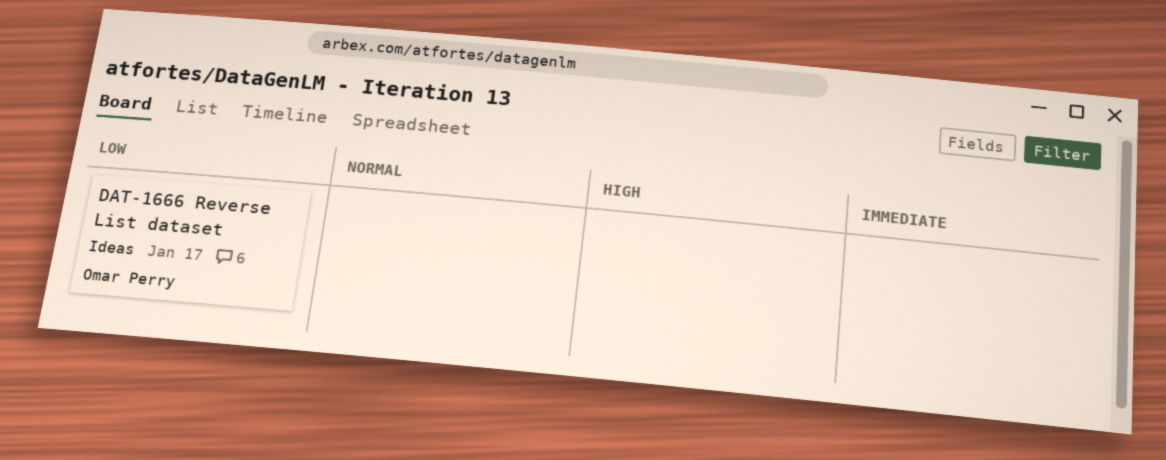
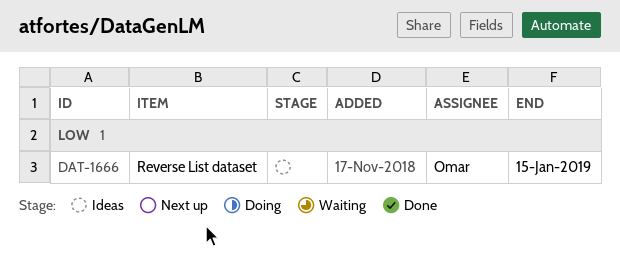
DAT-1666, due: Jan 17 -> Jan 15

